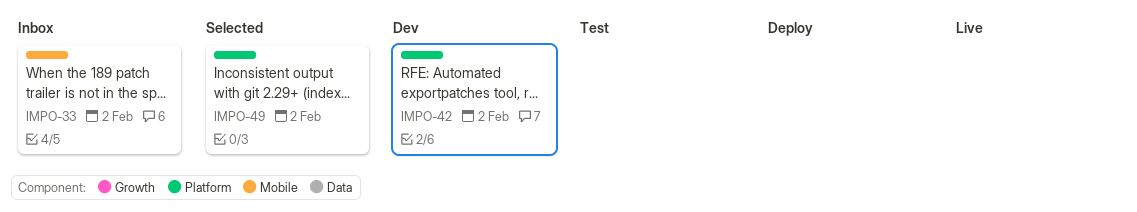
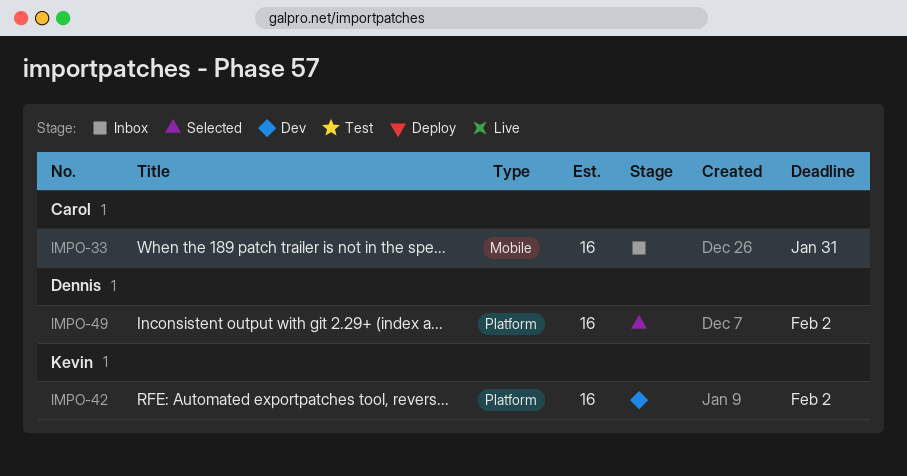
IMPO-33, due: Feb 2 -> Jan 31

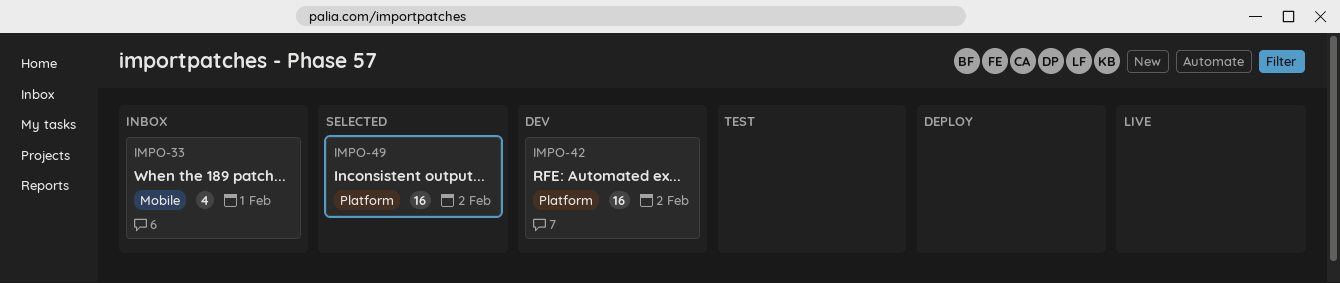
IMPO-33, estimate: 16 -> 4
IMPO-33, due: Jan 31 -> Feb 1

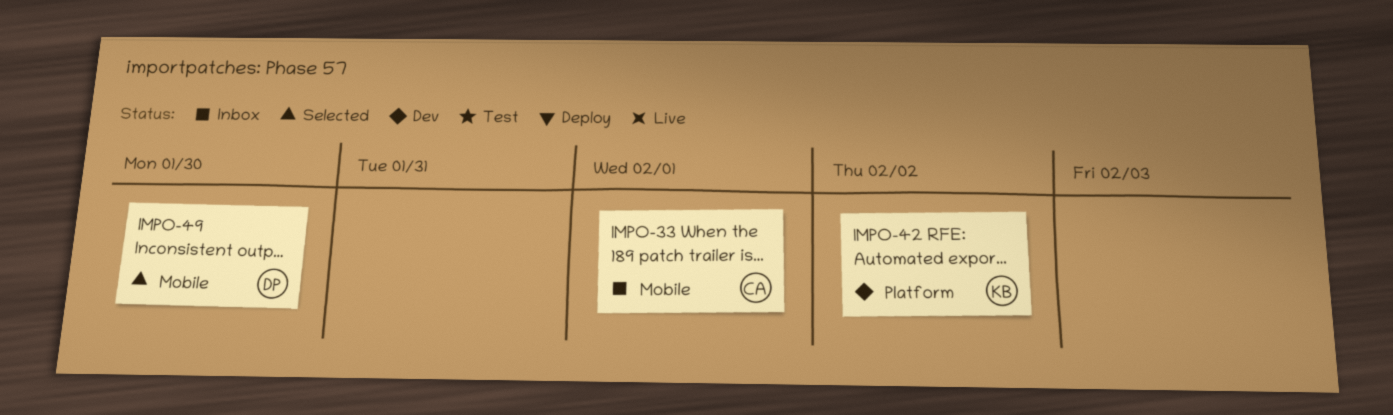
IMPO-49, label: Platform -> Mobile
IMPO-49, due: Feb 2 -> Jan 30

